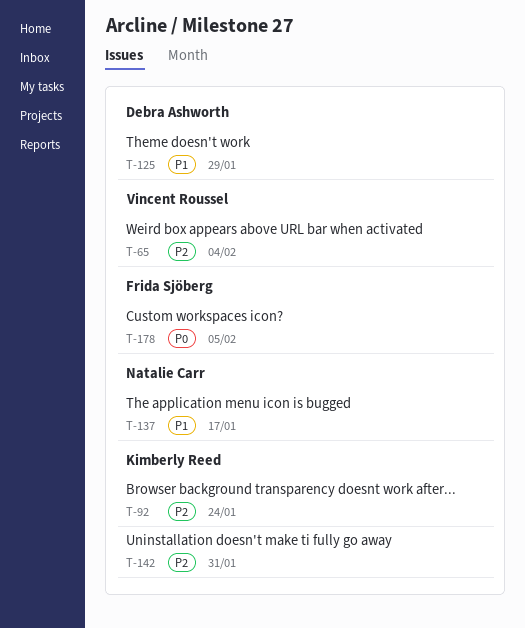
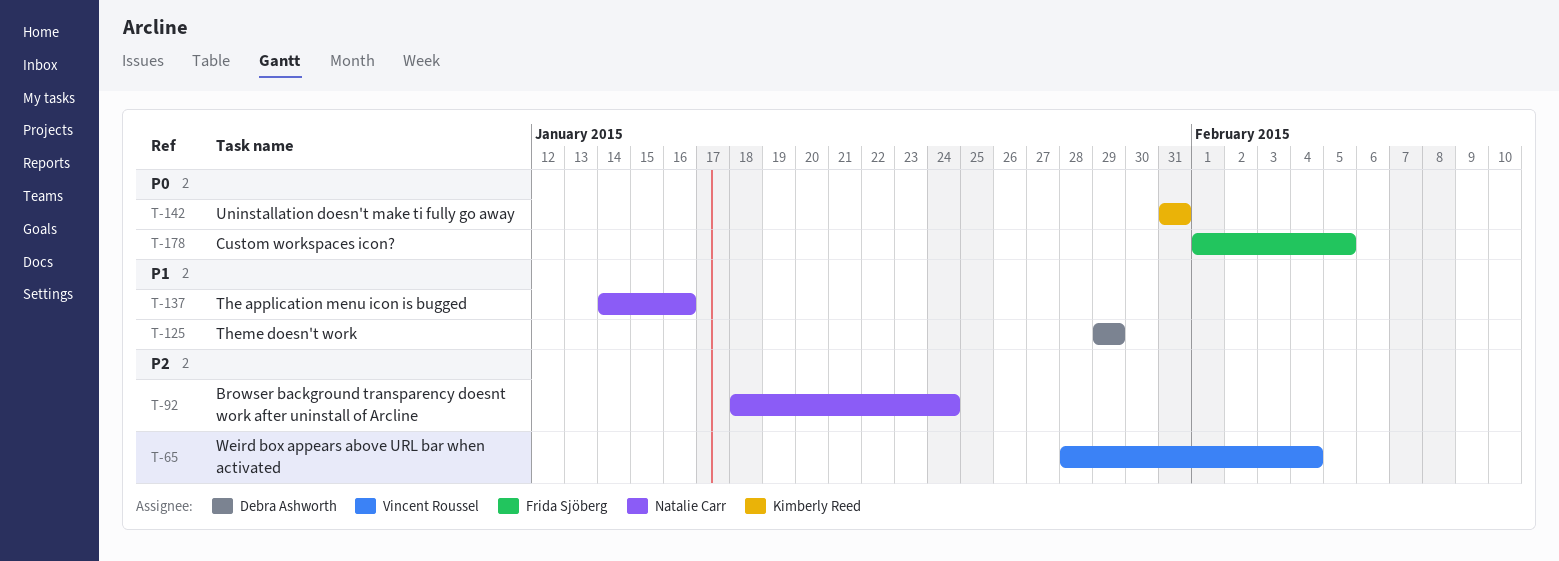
T-92, owner: Kimberly Reed -> Natalie Carr
T-137, due: Jan 17 -> Jan 16
T-142, priority: P2 -> P0

